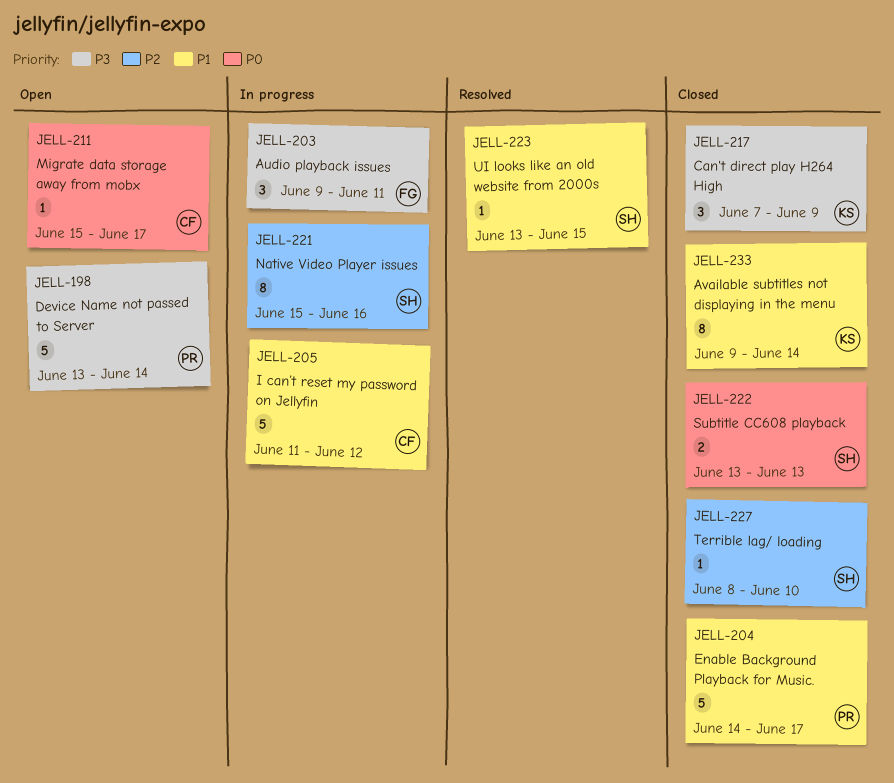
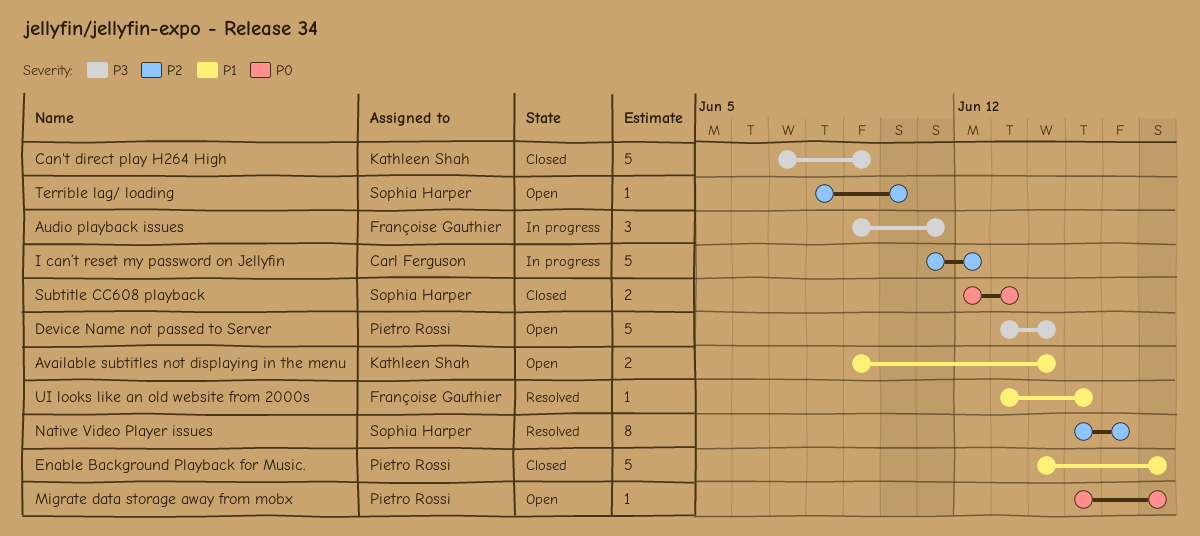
Available subtitles not displaying in the menu, status: Closed -> Open
Available subtitles not displaying in the menu, estimate: 8 -> 2
Can't direct play H264 High, estimate: 3 -> 5
I can’t reset my password on Jellyfin, priority: P1 -> P2
Migrate data storage away from mobx, owner: Carl Ferguson -> Pietro Rossi
Native Video Player issues, status: In progress -> Resolved
Subtitle CC608 playback, start: Jun 13 -> Jun 12
Terrible lag/ loading, status: Closed -> Open
UI looks like an old website from 2000s, owner: Sophia Harper -> Françoise Gauthier

